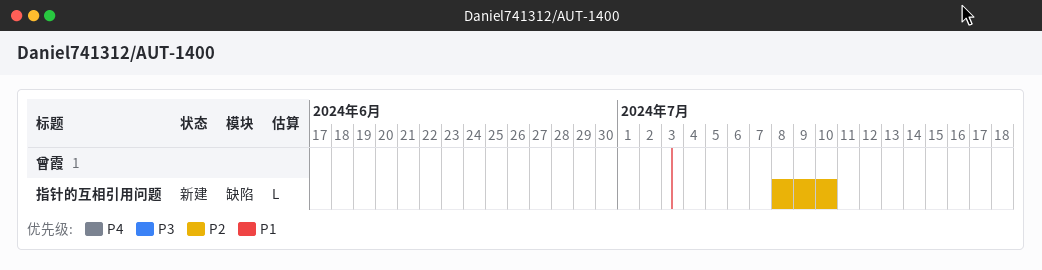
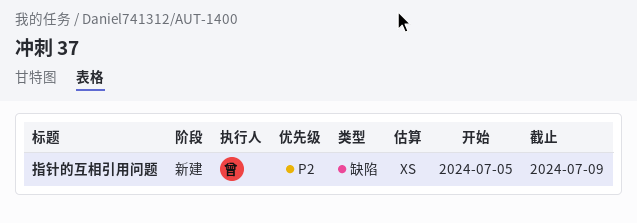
指针的互相引用问题, estimate: L -> XS
指针的互相引用问题, start: Jul 8 -> Jul 5
指针的互相引用问题, due: Jul 10 -> Jul 9

